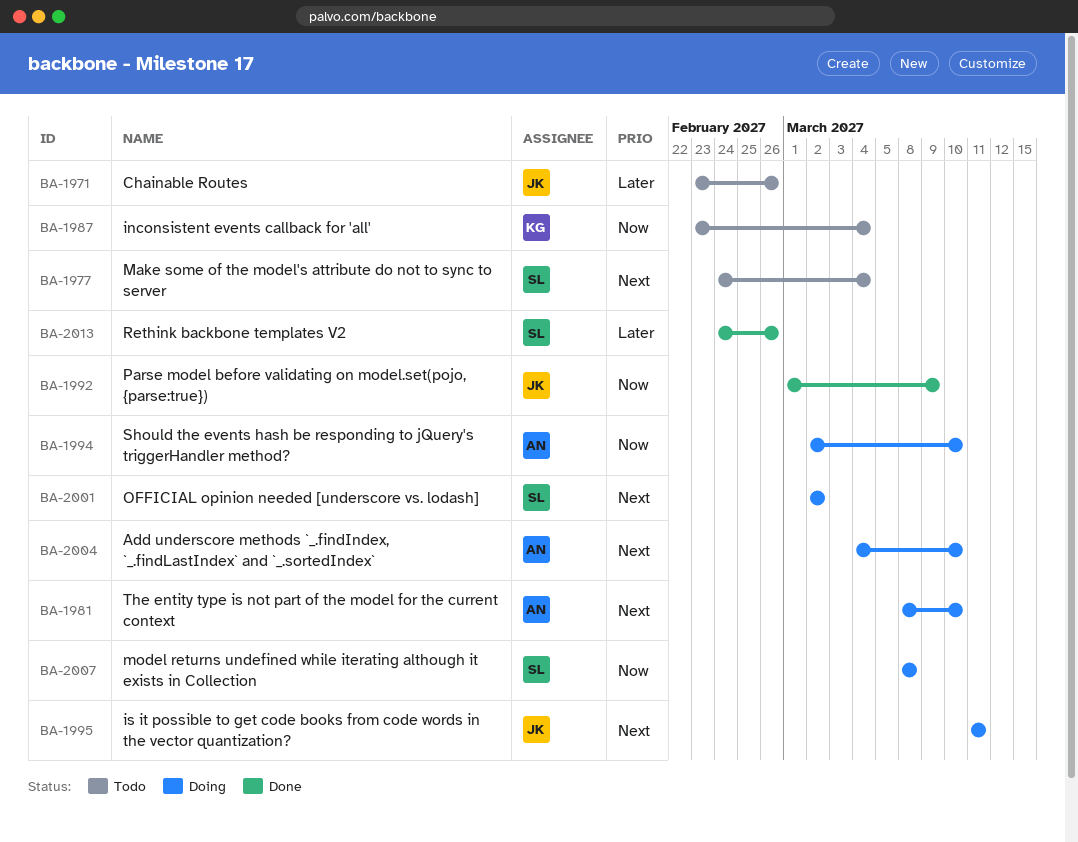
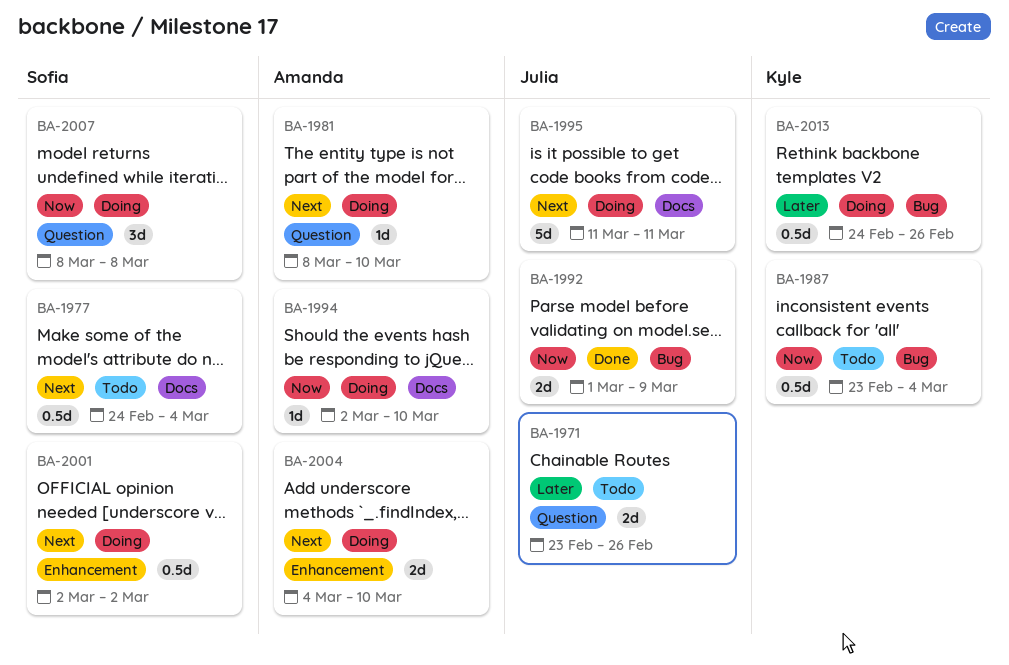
BA-2013, status: Done -> Doing
BA-2013, owner: Sofia -> Kyle

